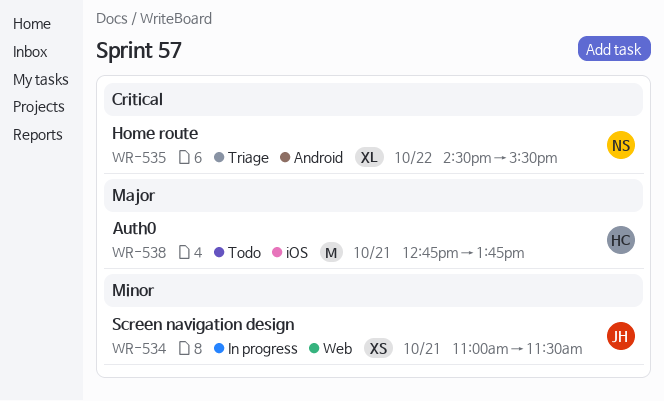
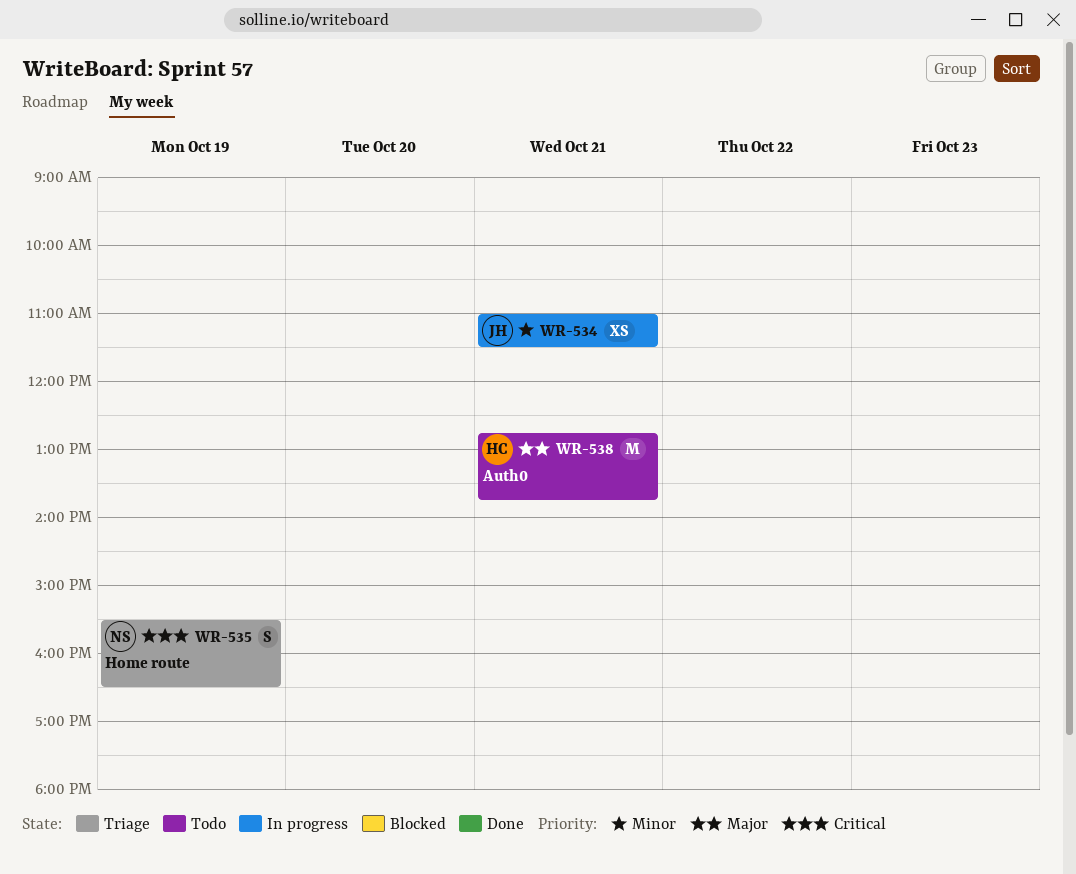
WR-535, estimate: XL -> S
WR-535, day: Oct 22 -> Oct 19
WR-535, begins: 14:30 -> 15:30
WR-535, ends: 15:30 -> 16:30

